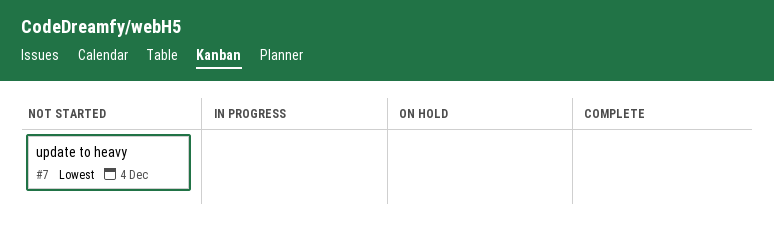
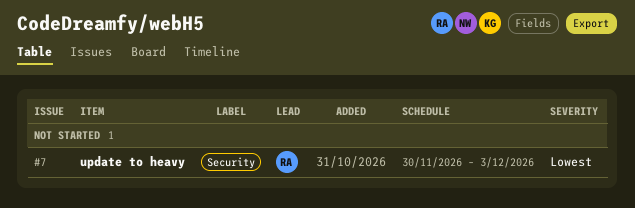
#7, due: Dec 4 -> Dec 3

